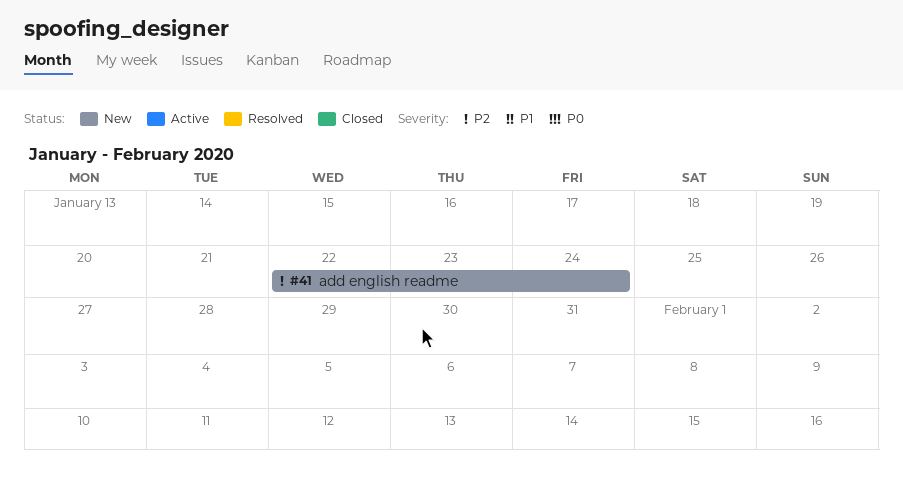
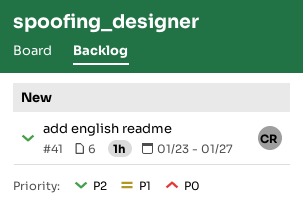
#41, start: Jan 22 -> Jan 23
#41, due: Jan 24 -> Jan 27

